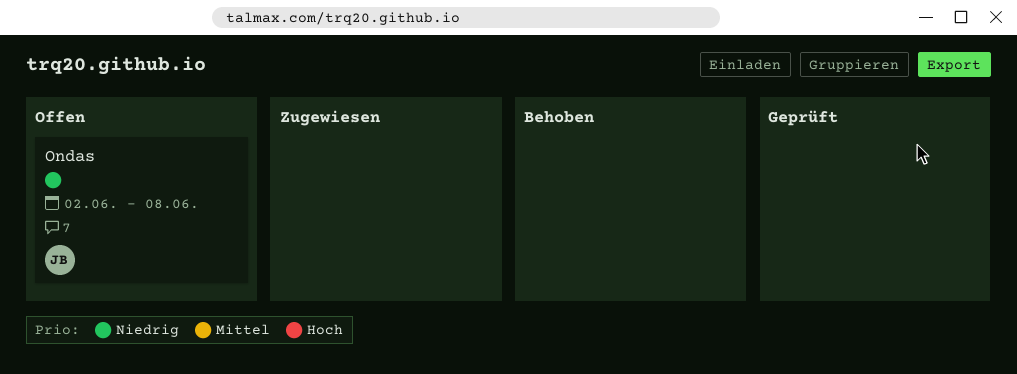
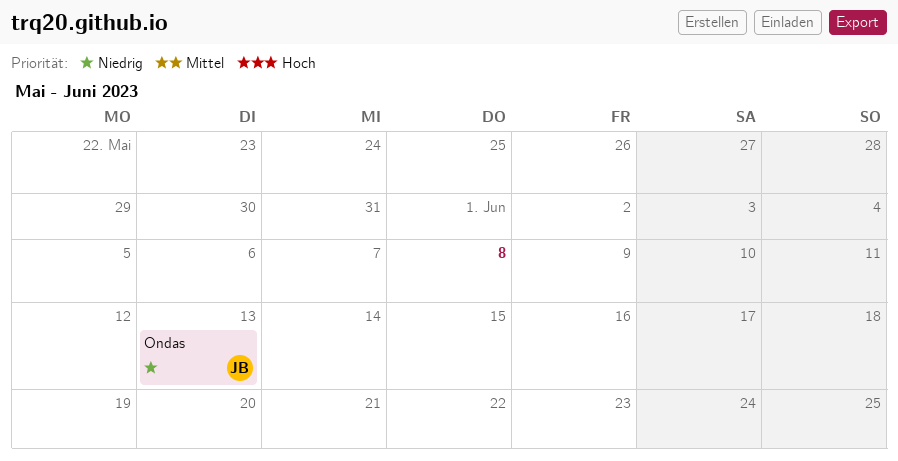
Ondas, due: Jun 8 -> Jun 13

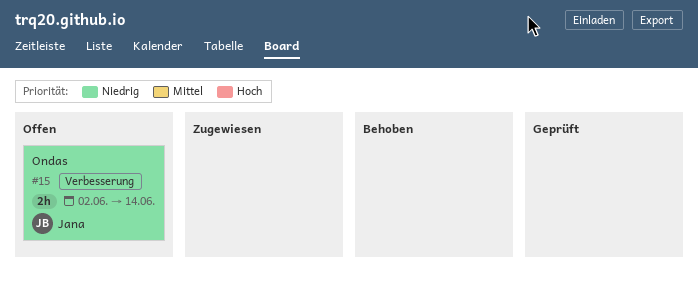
Ondas, due: Jun 13 -> Jun 14

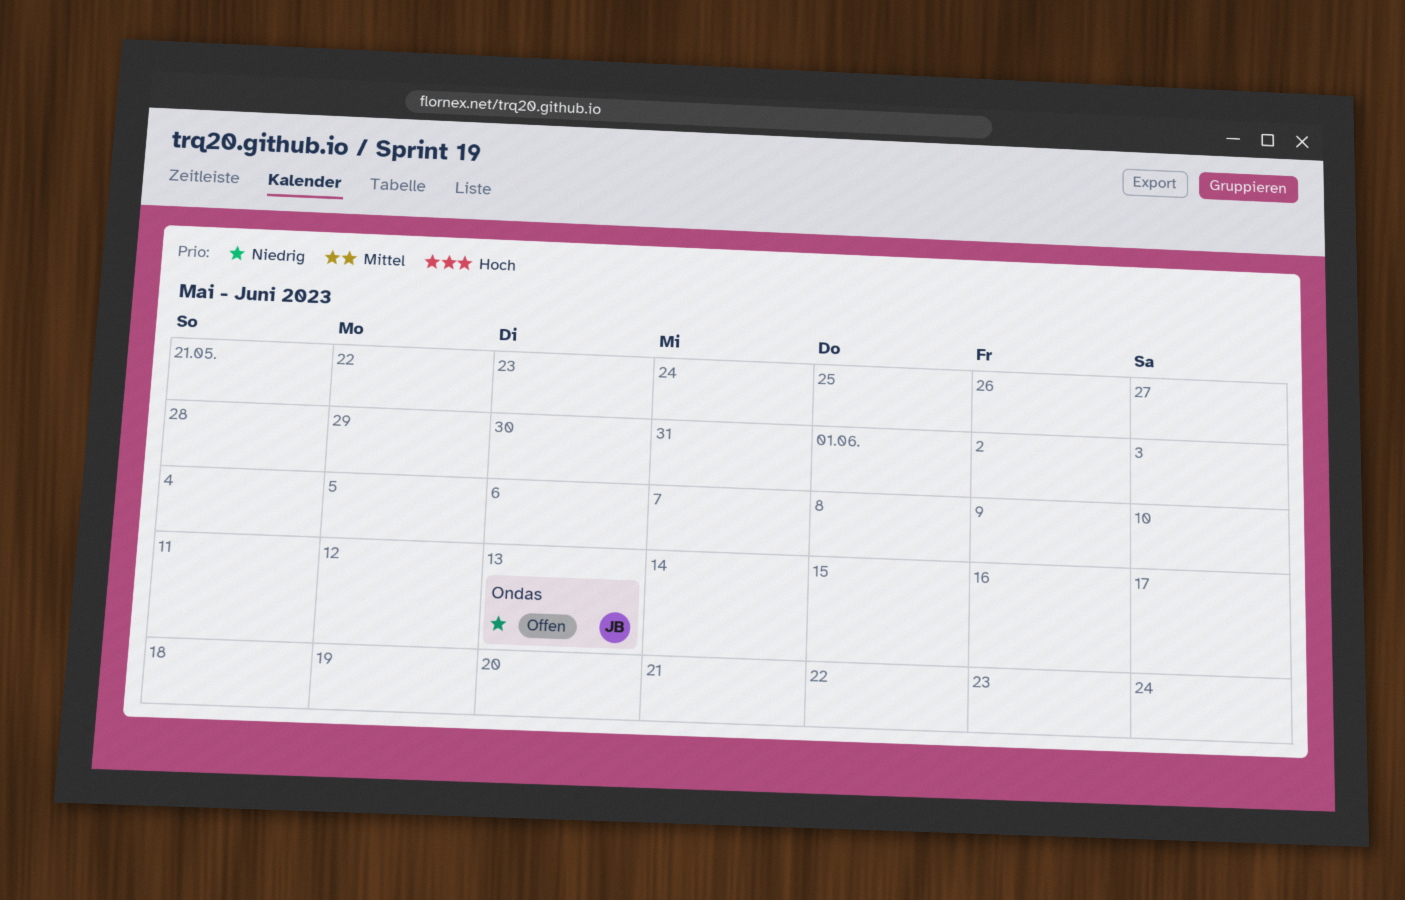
Ondas, due: Jun 14 -> Jun 13

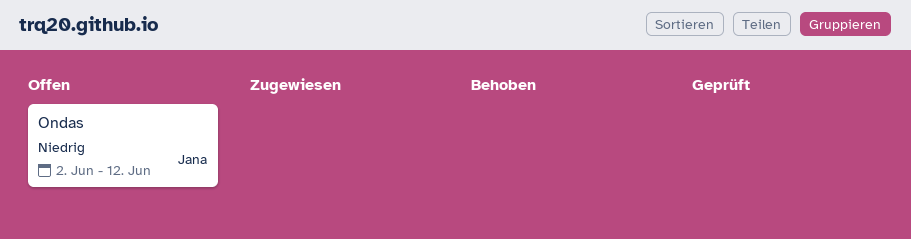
Ondas, due: Jun 13 -> Jun 12

